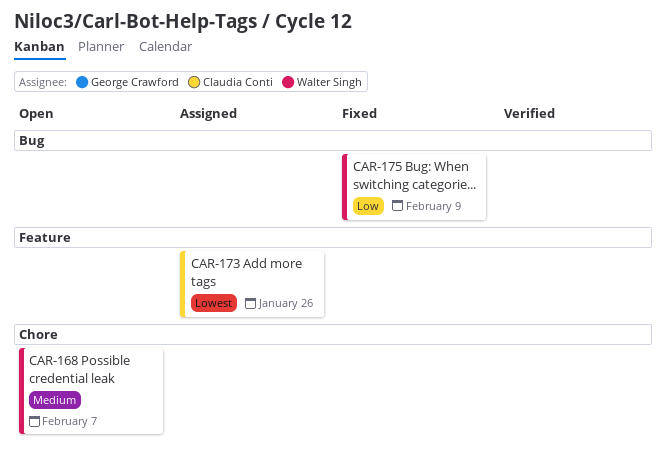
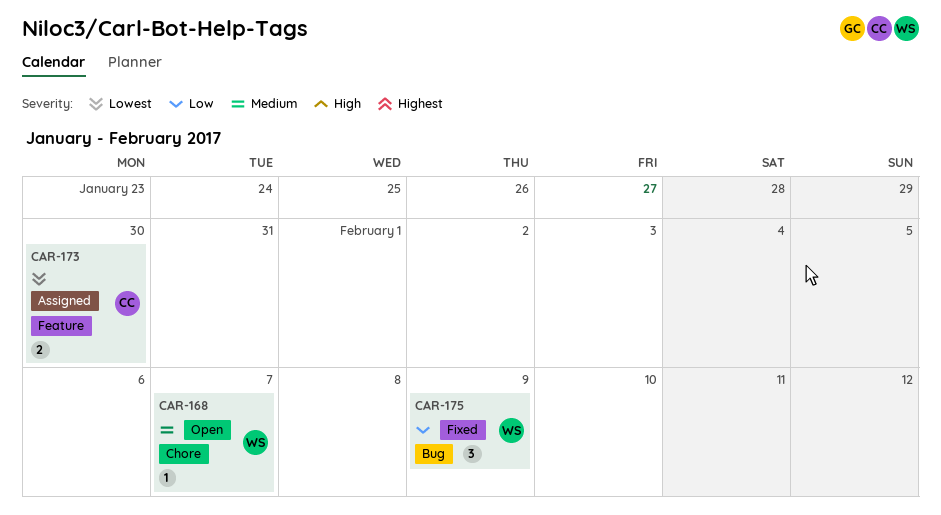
CAR-173, due: Jan 26 -> Jan 30

